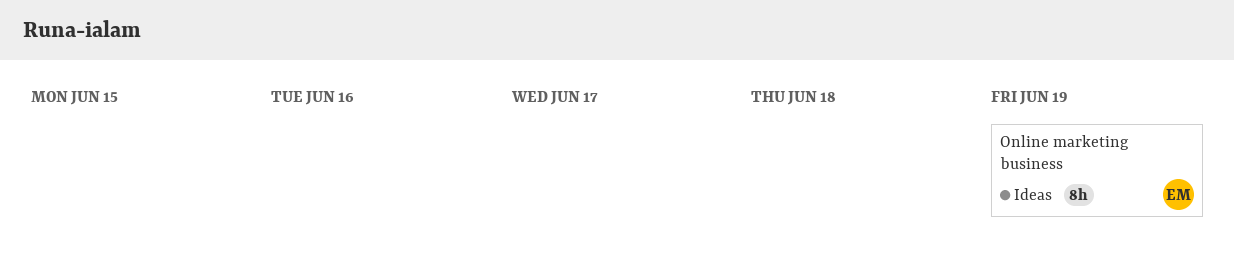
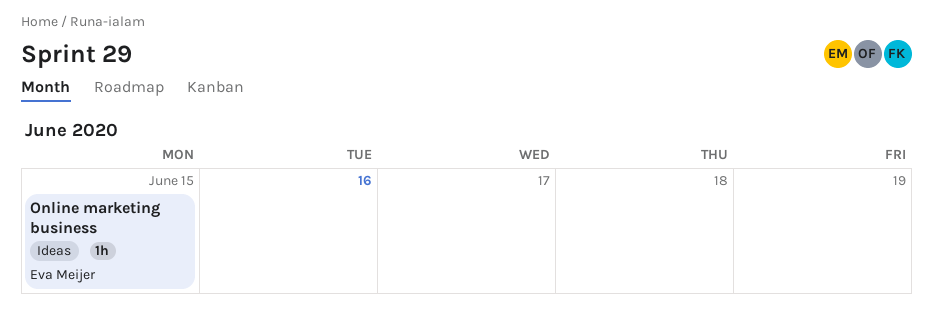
Online marketing business, estimate: 8h -> 1h
Online marketing business, due: Jun 19 -> Jun 15

